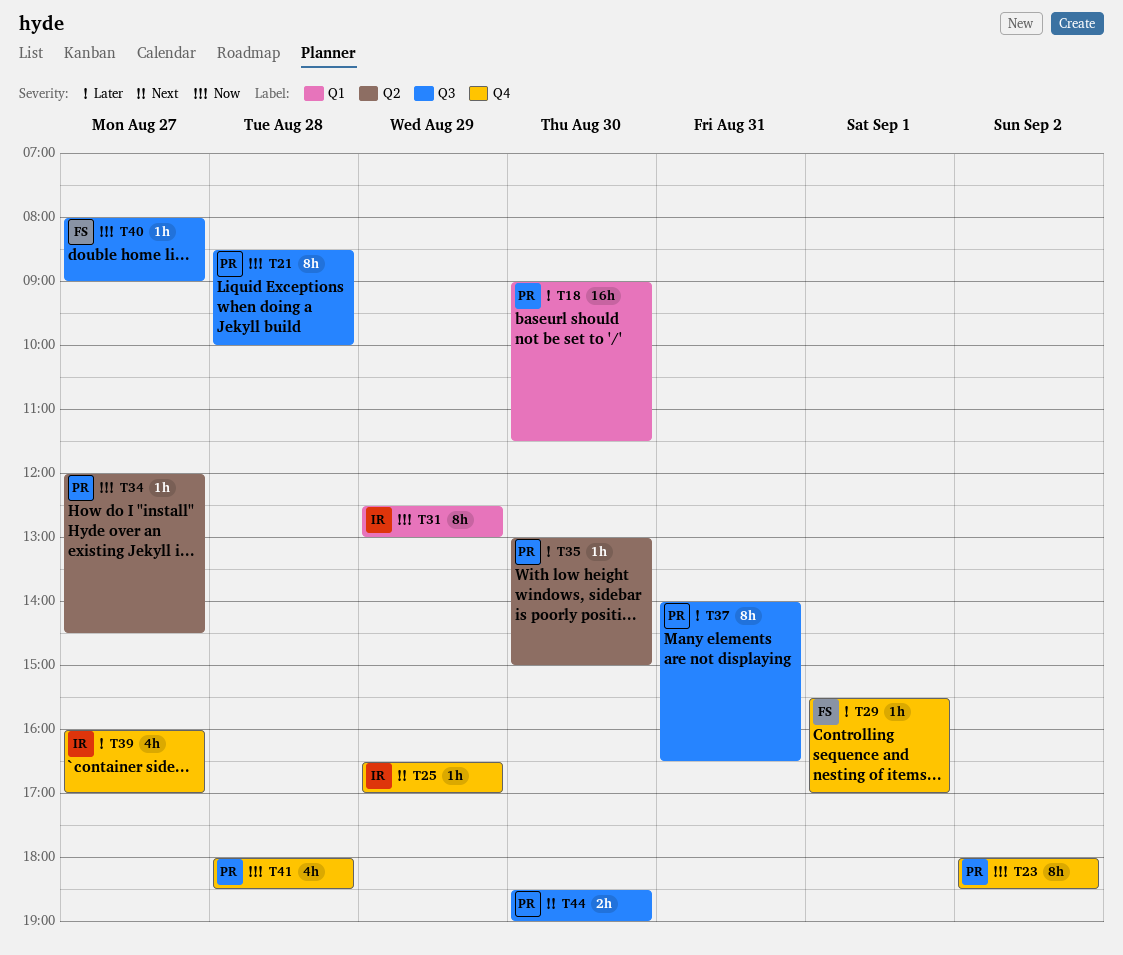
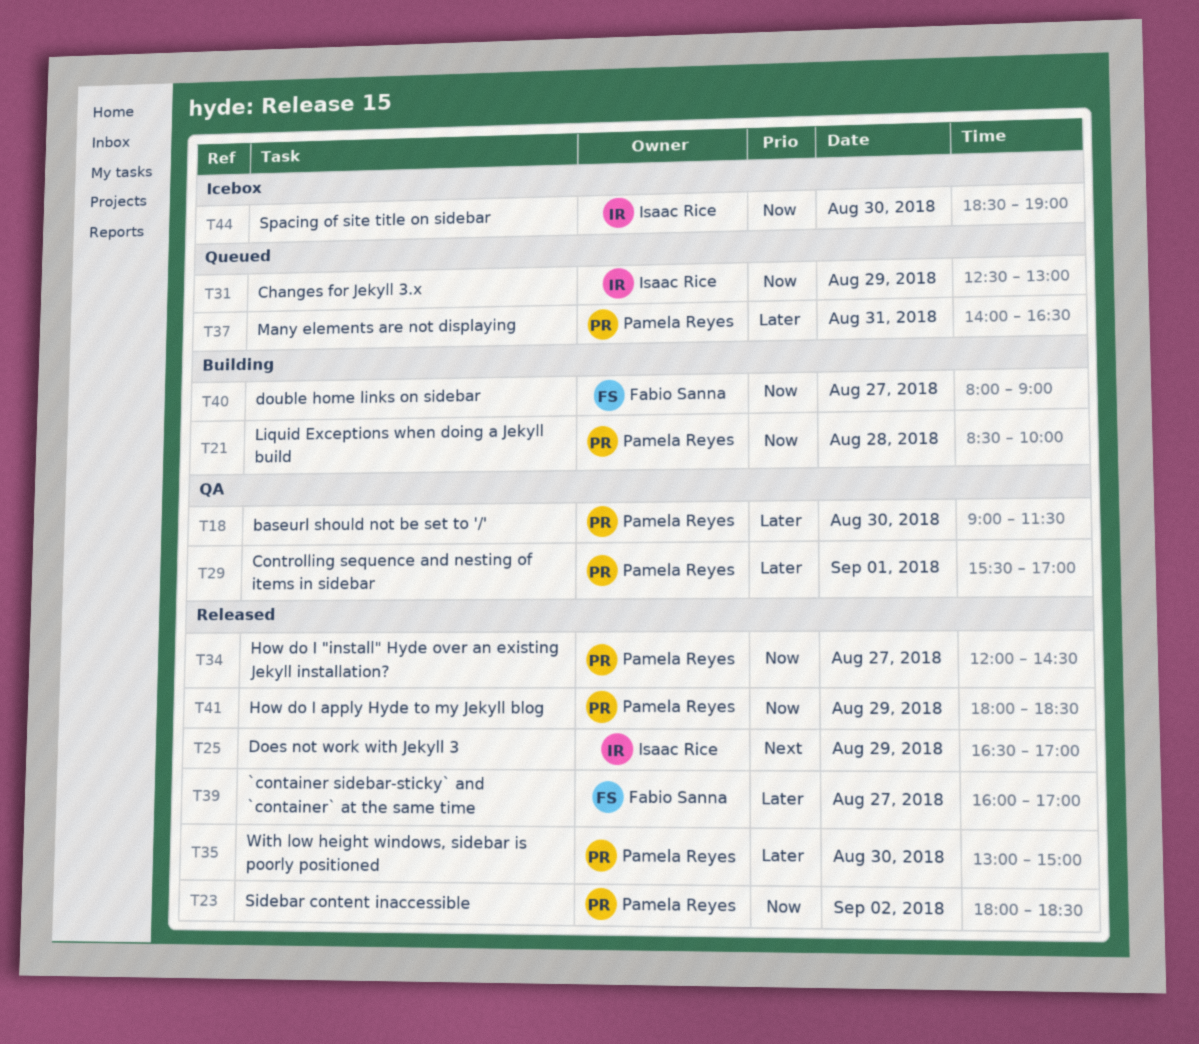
T29, owner: Fabio Sanna -> Pamela Reyes
T39, owner: Isaac Rice -> Fabio Sanna
T41, day: Aug 28 -> Aug 29
T44, owner: Pamela Reyes -> Isaac Rice
T44, priority: Next -> Now

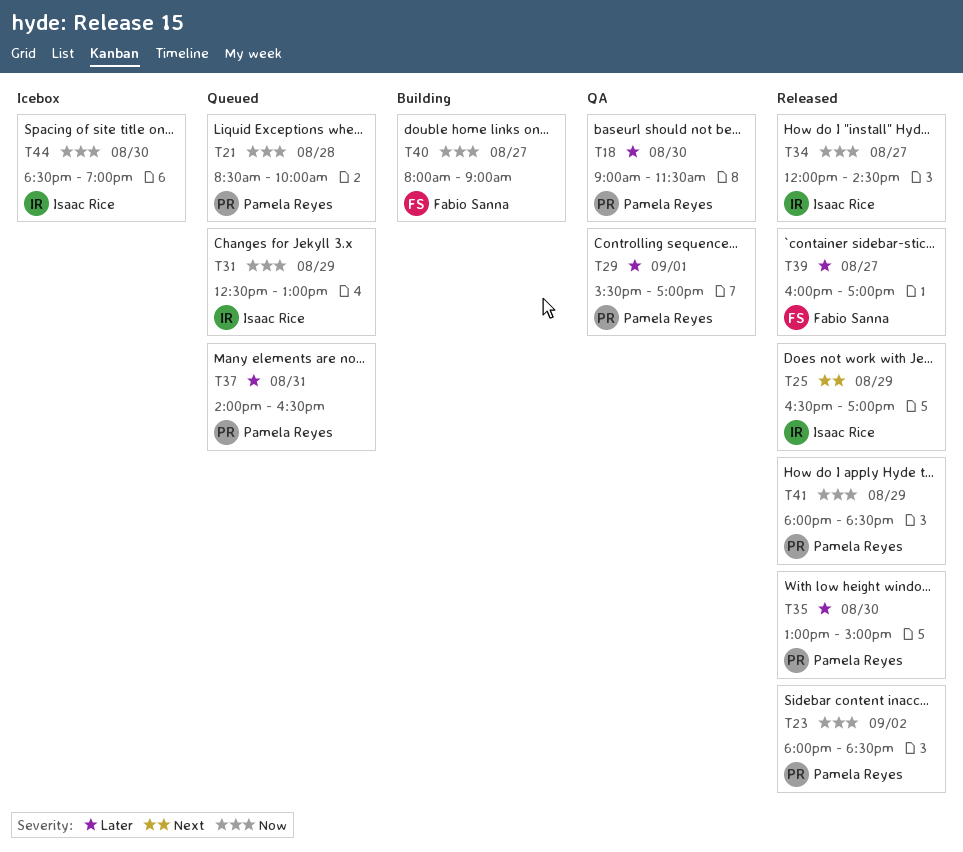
T21, status: Building -> Queued
T34, owner: Pamela Reyes -> Isaac Rice

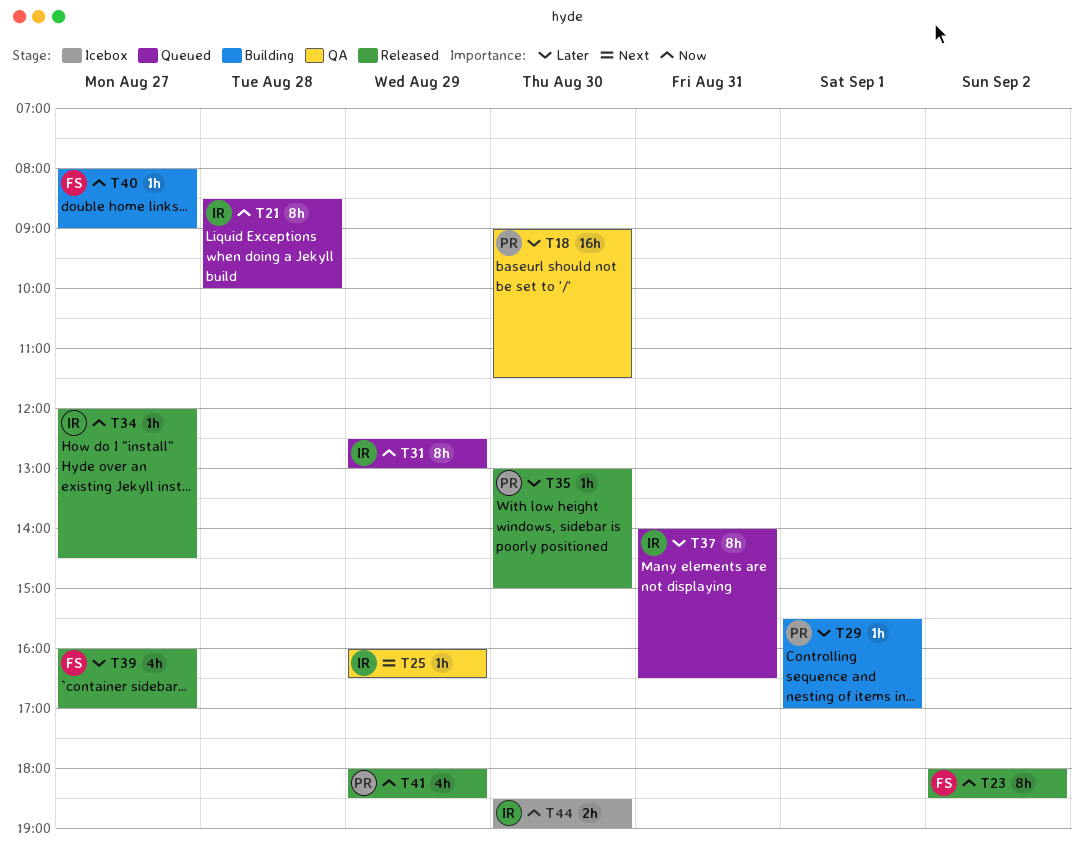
T21, owner: Pamela Reyes -> Isaac Rice
T23, owner: Pamela Reyes -> Fabio Sanna
T25, status: Released -> QA
T25, begins: 16:30 -> 16:00
T25, ends: 17:00 -> 16:30
T29, status: QA -> Building
T37, owner: Pamela Reyes -> Isaac Rice

